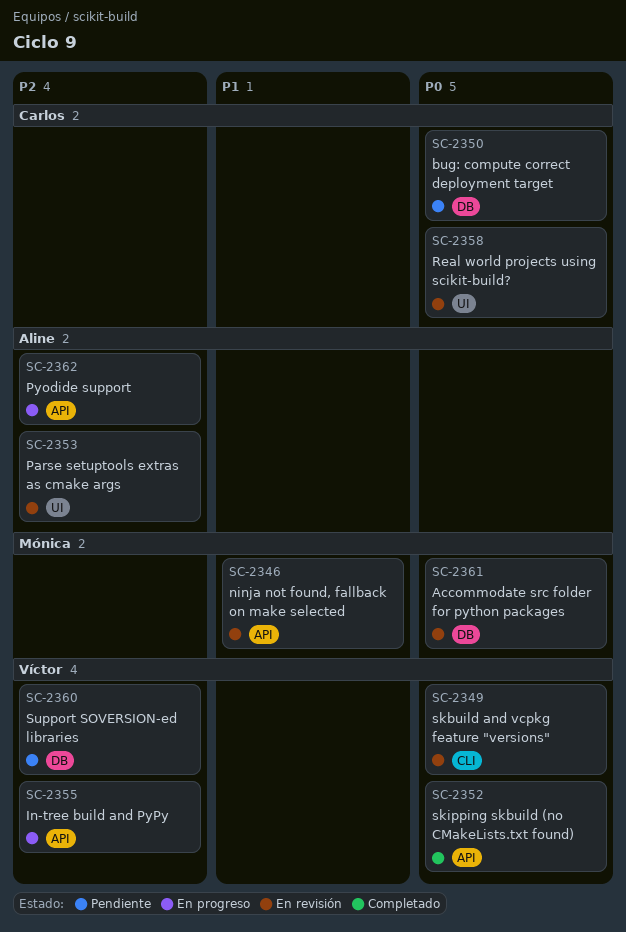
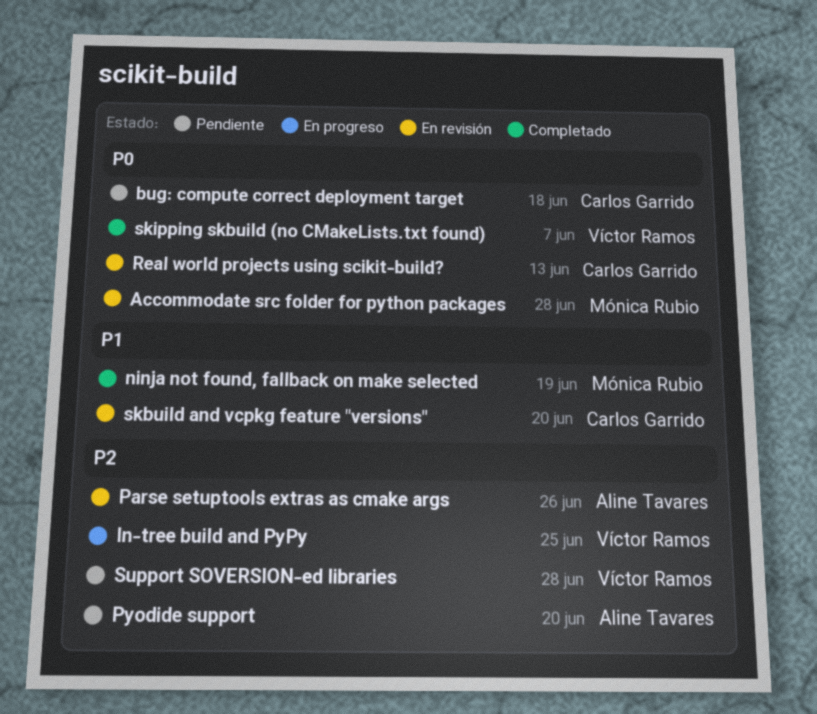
ninja not found, fallback on make selected, status: En revisión -> Completado
Pyodide support, status: En progreso -> Pendiente
skbuild and vcpkg feature "versions", owner: Víctor Ramos -> Carlos Garrido
skbuild and vcpkg feature "versions", priority: P0 -> P1

